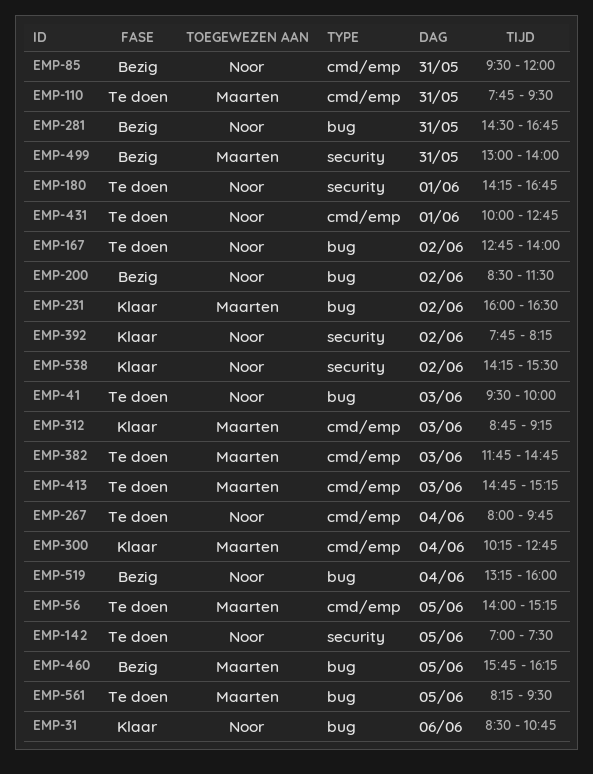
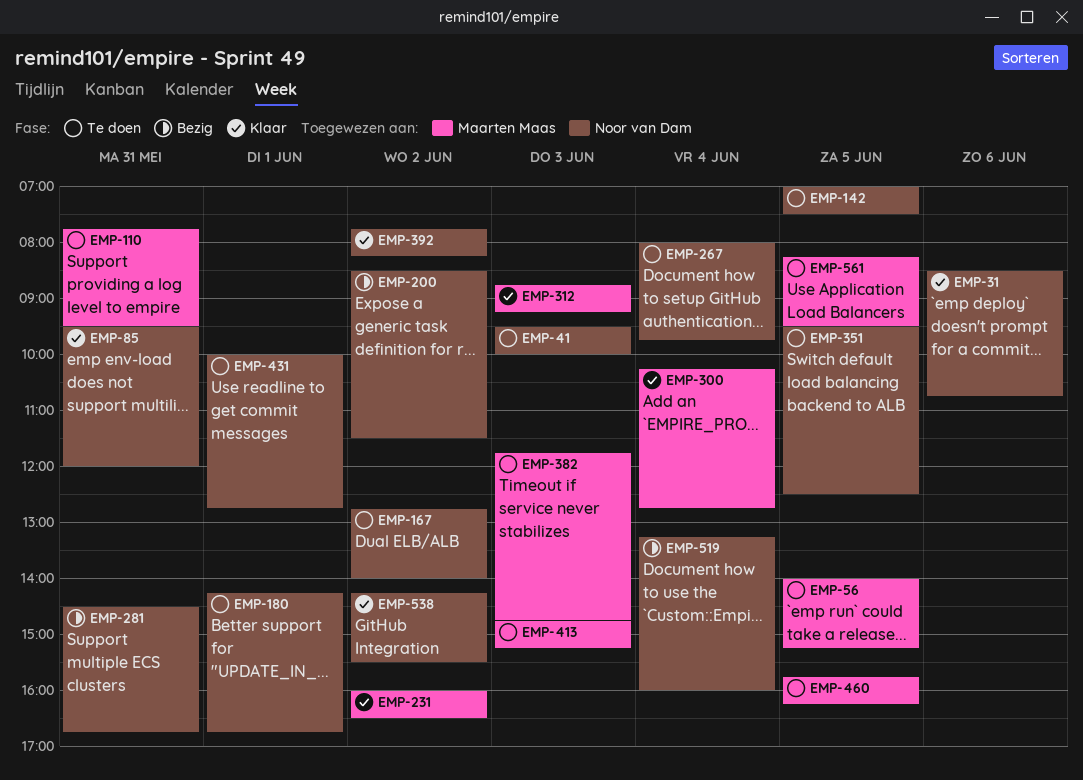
EMP-85, status: Bezig -> Klaar
EMP-351: none -> present
EMP-460, status: Bezig -> Te doen
EMP-499: present -> none

